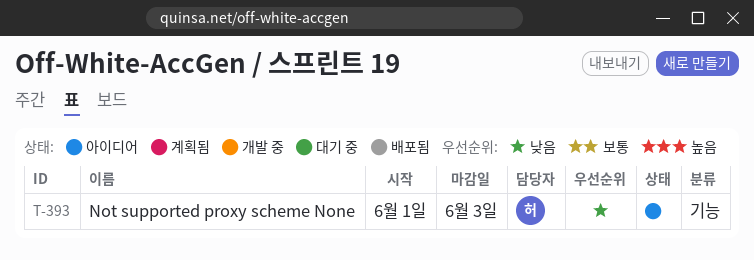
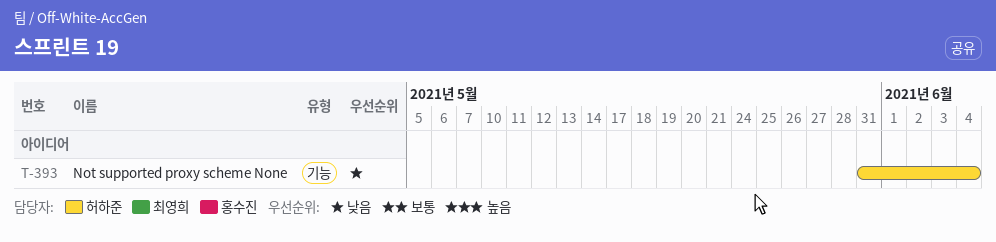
T-393, start: Jun 1 -> May 31
T-393, due: Jun 3 -> Jun 4

